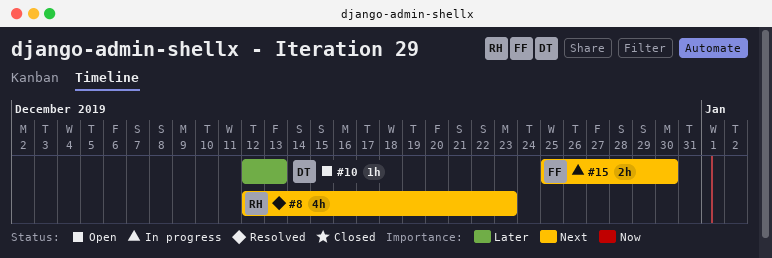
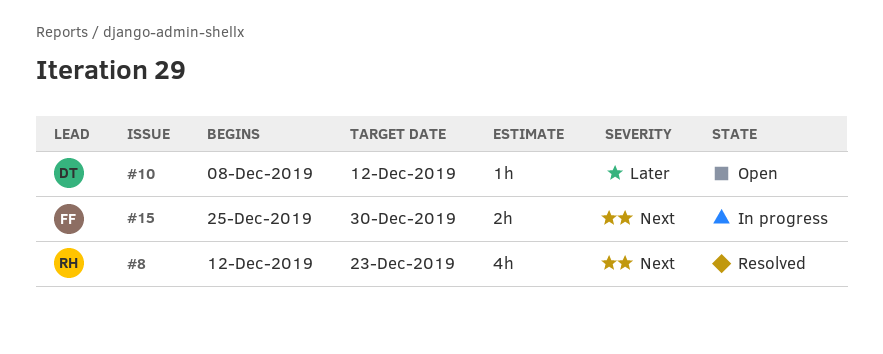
#10, start: Dec 12 -> Dec 8
#10, due: Dec 13 -> Dec 12

